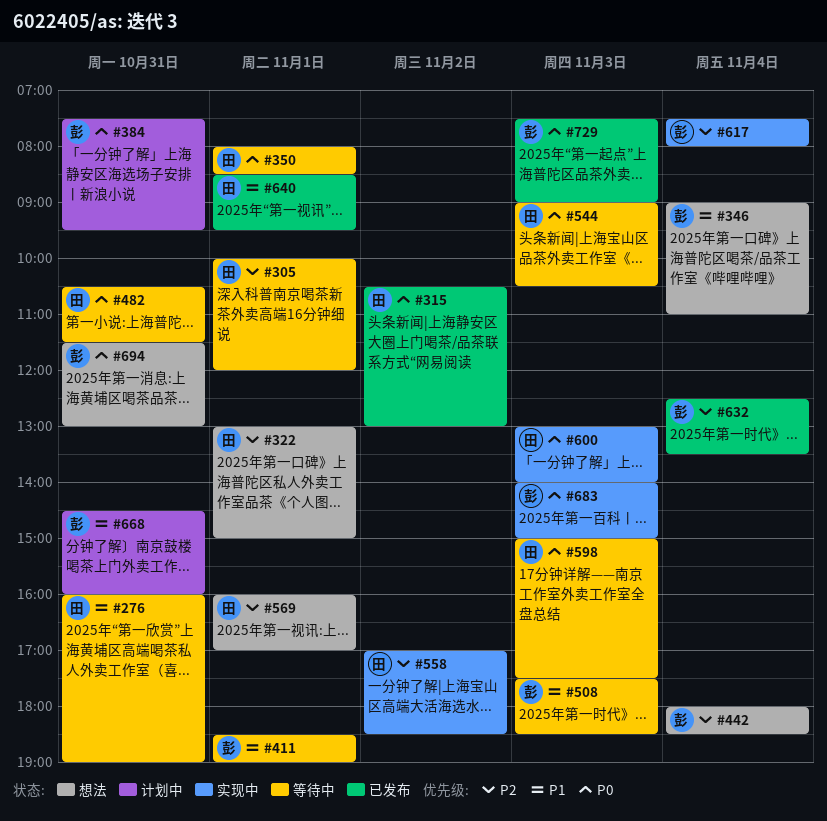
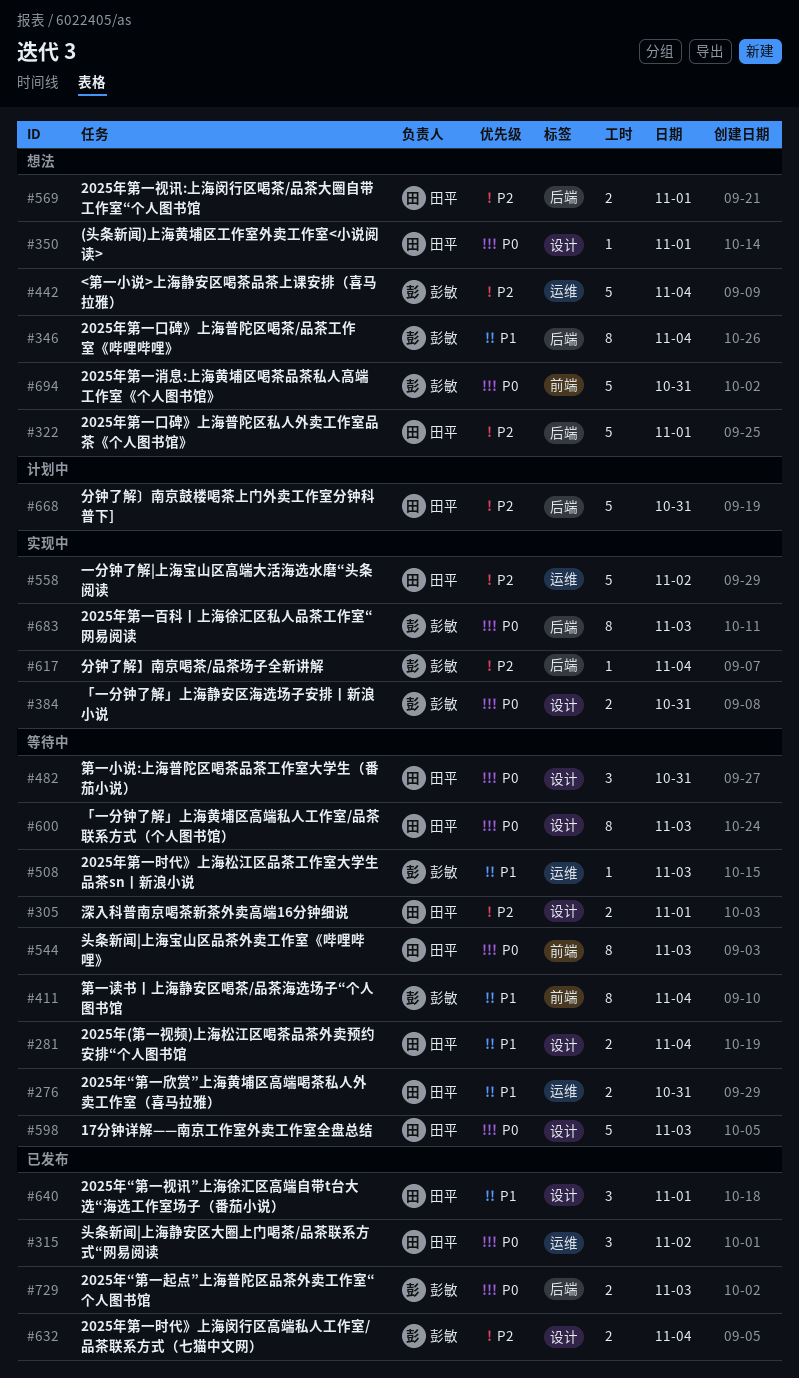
#281: none -> present
#350, status: 等待中 -> 想法
#384, status: 计划中 -> 实现中
#411, day: Nov 1 -> Nov 4
#600, status: 实现中 -> 等待中
#668, owner: 彭敏 -> 田平
#668, priority: P1 -> P2

